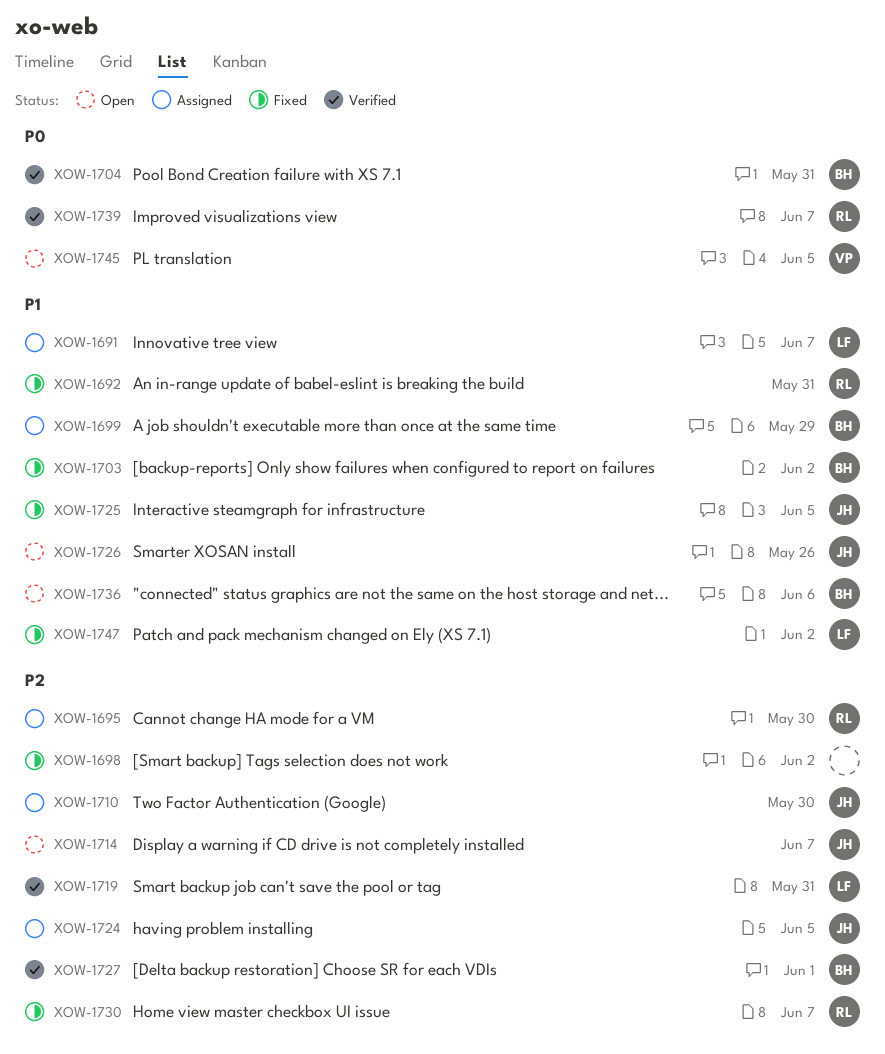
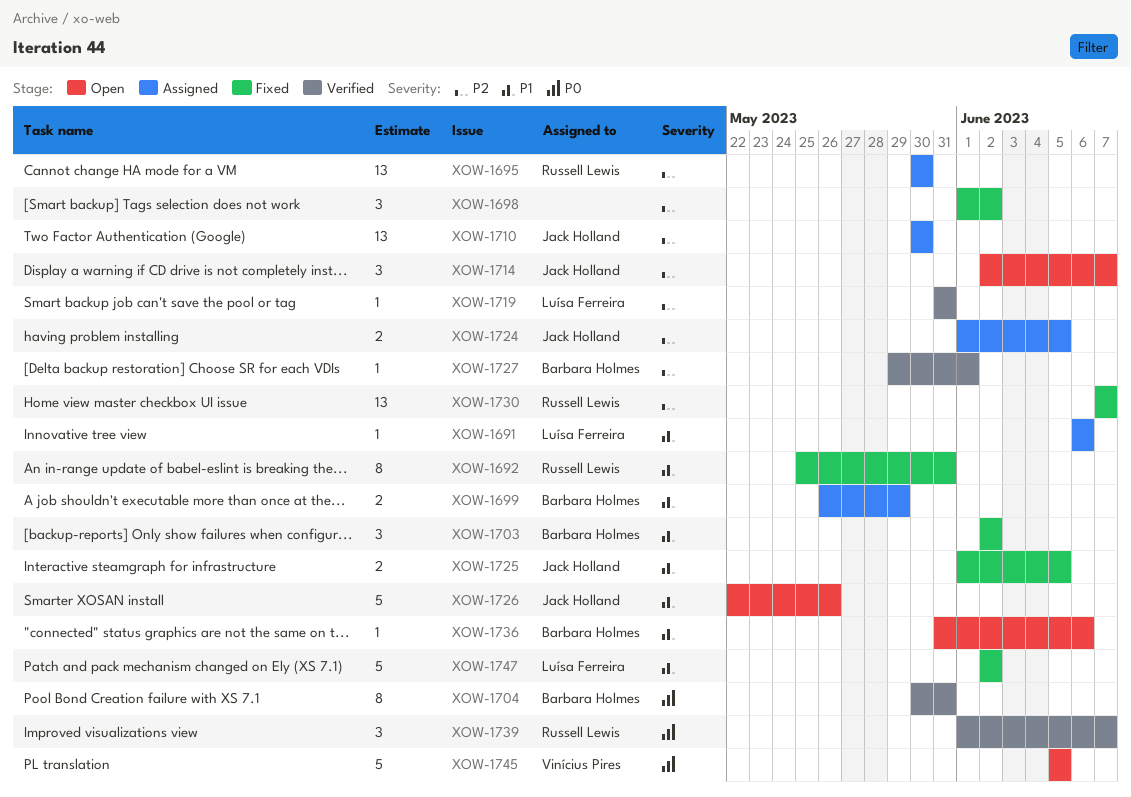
XOW-1691, due: Jun 7 -> Jun 6

